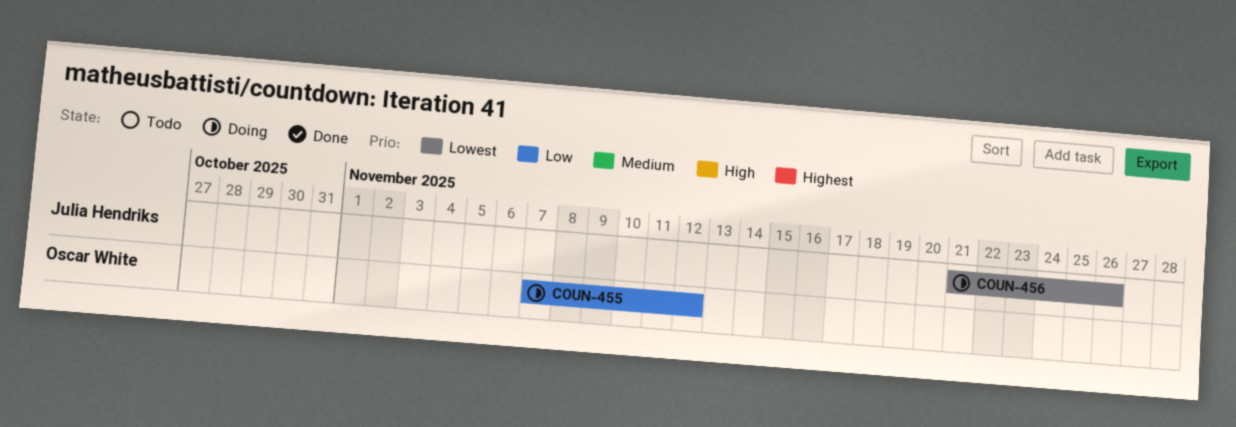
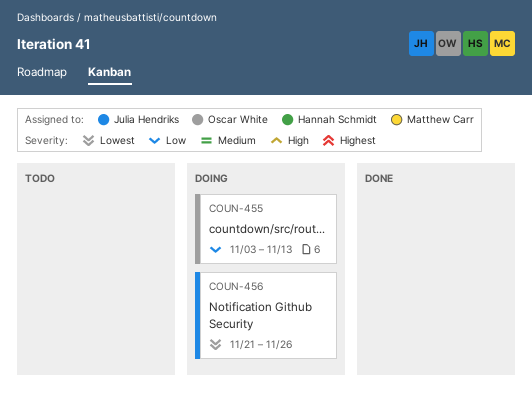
COUN-455, start: Nov 7 -> Nov 3
COUN-455, due: Nov 12 -> Nov 13

